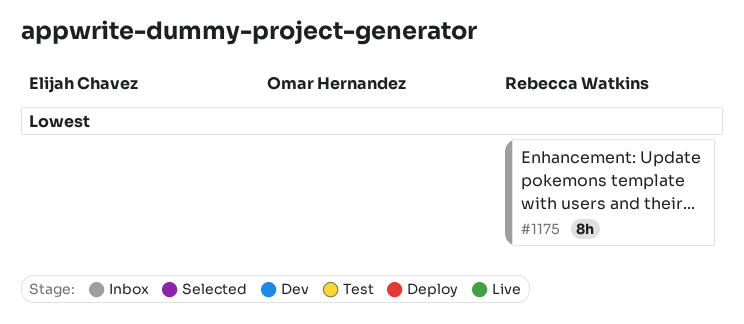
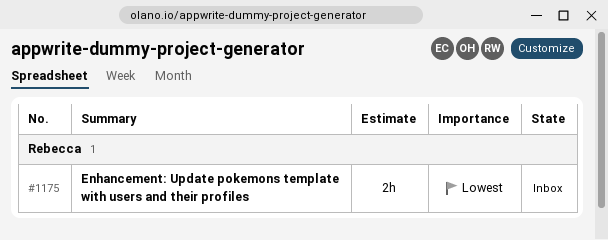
#1175, estimate: 8h -> 2h

